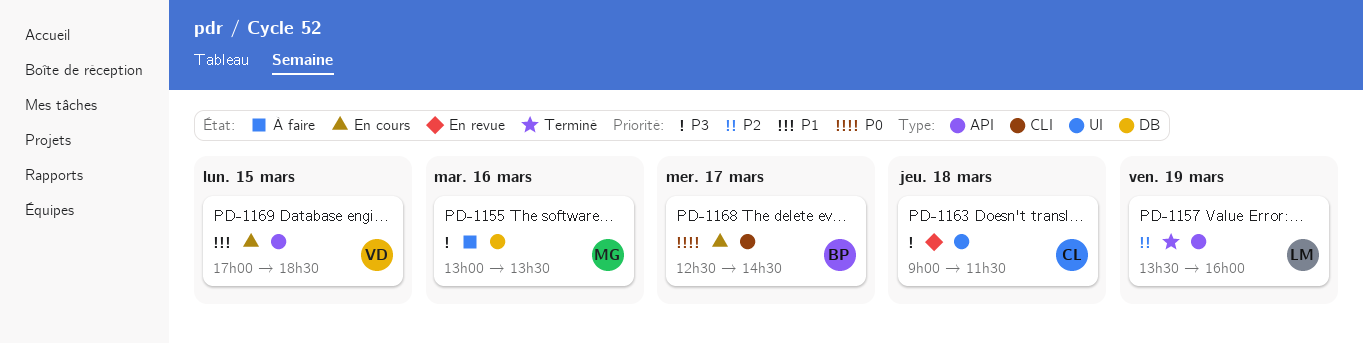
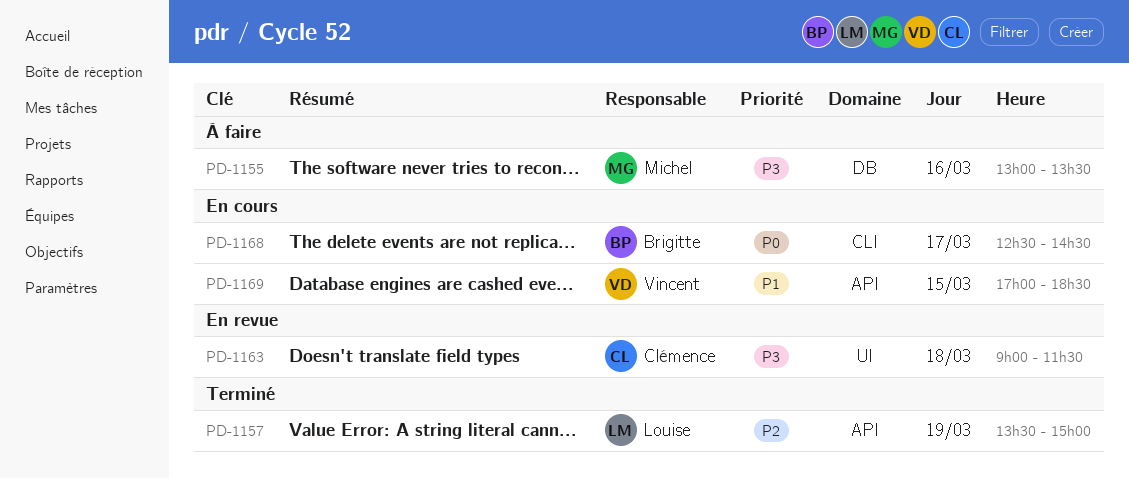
PD-1157, ends: 16:00 -> 15:00

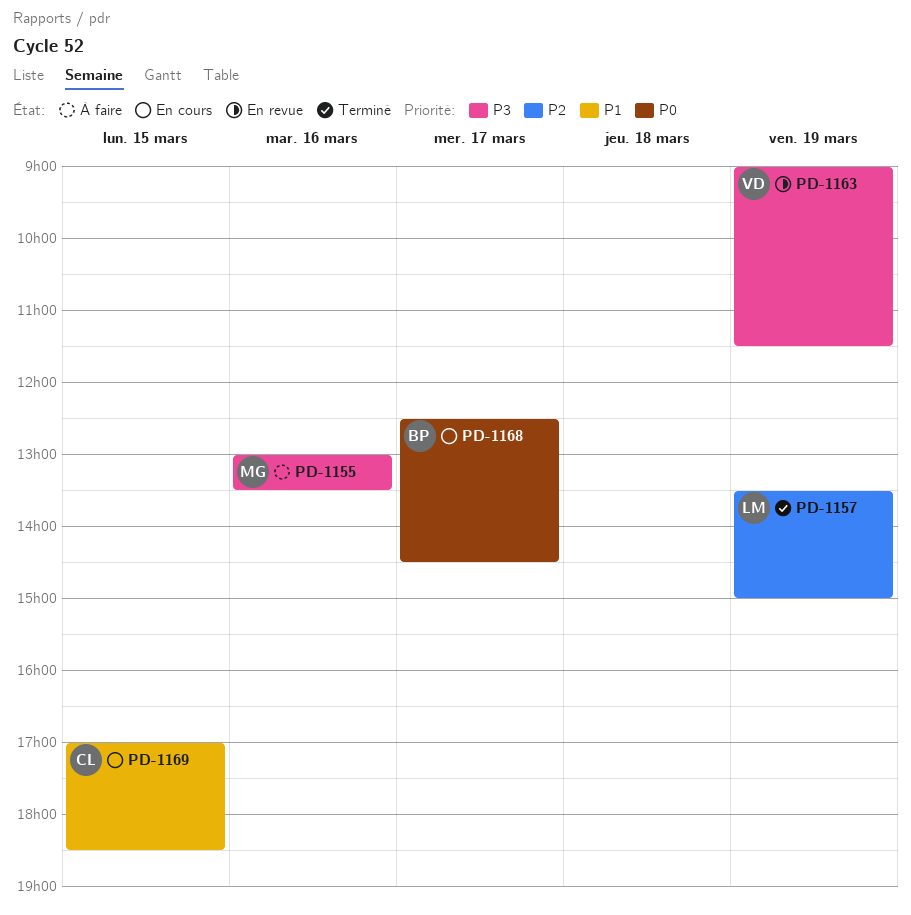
PD-1163, owner: Clémence -> Vincent
PD-1163, day: Mar 18 -> Mar 19
PD-1169, owner: Vincent -> Clémence

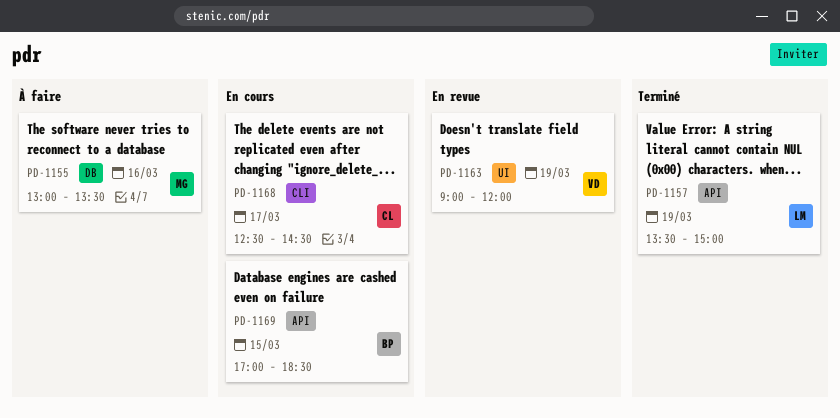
PD-1163, ends: 11:30 -> 12:00
PD-1168, owner: BP -> CL
PD-1169, owner: CL -> BP

